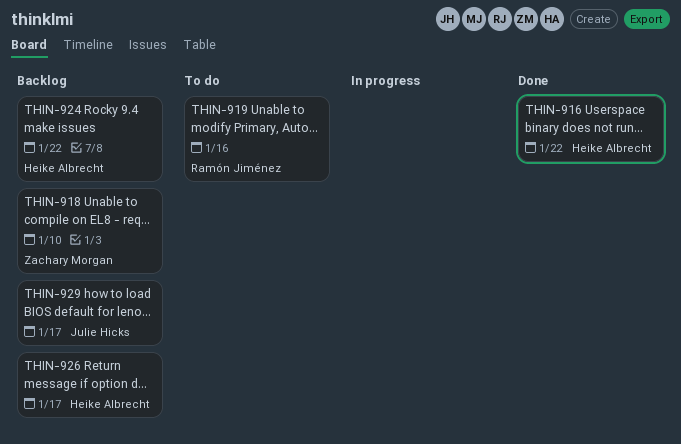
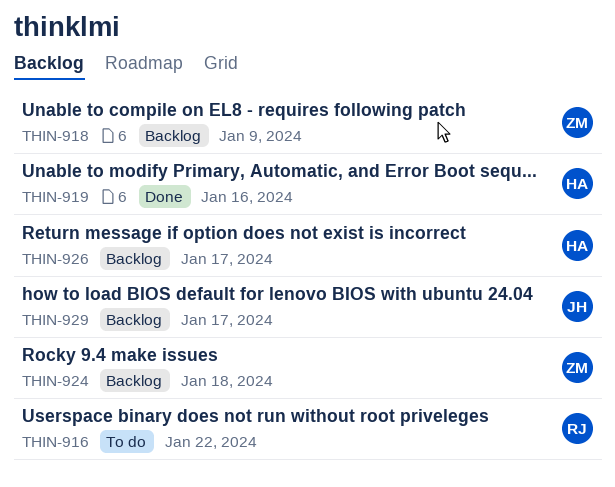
THIN-916, status: Done -> To do
THIN-916, owner: Heike Albrecht -> Ramón Jiménez
THIN-918, due: Jan 10 -> Jan 9
THIN-919, status: To do -> Done
THIN-919, owner: Ramón Jiménez -> Heike Albrecht
THIN-924, owner: Heike Albrecht -> Zachary Morgan
THIN-924, due: Jan 22 -> Jan 18

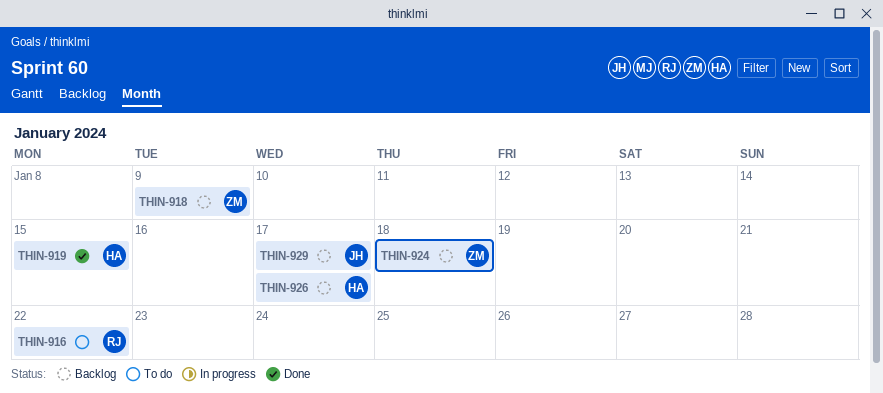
THIN-919, due: Jan 16 -> Jan 15

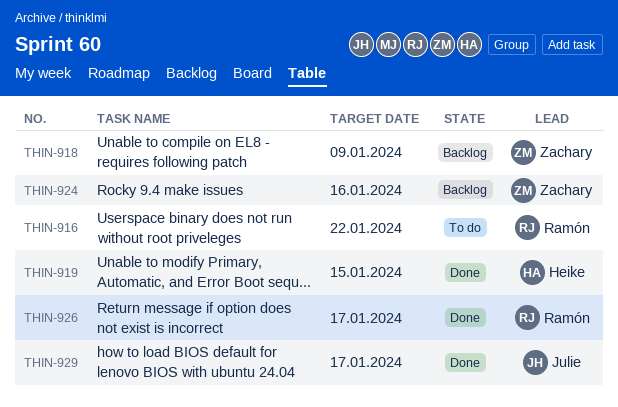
THIN-924, due: Jan 18 -> Jan 16
THIN-926, status: Backlog -> Done
THIN-926, owner: Heike -> Ramón
THIN-929, status: Backlog -> Done

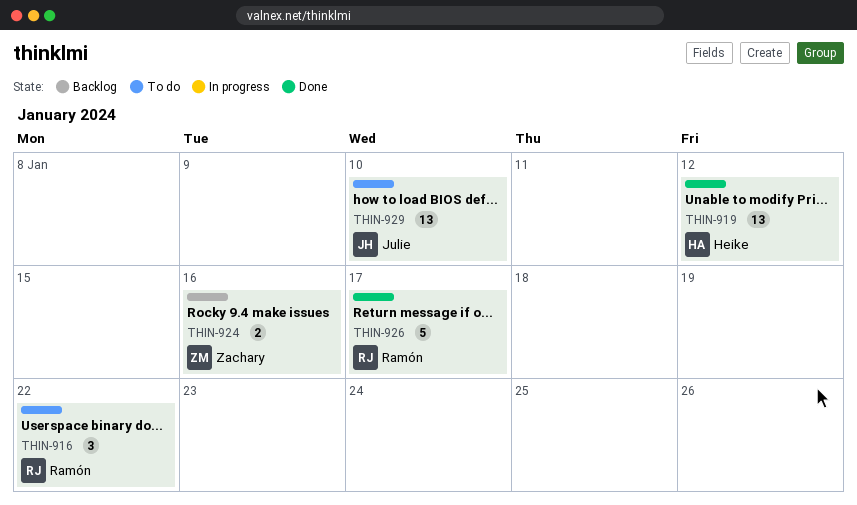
THIN-918: present -> none
THIN-919, due: Jan 15 -> Jan 12
THIN-929, status: Done -> To do
THIN-929, due: Jan 17 -> Jan 10

